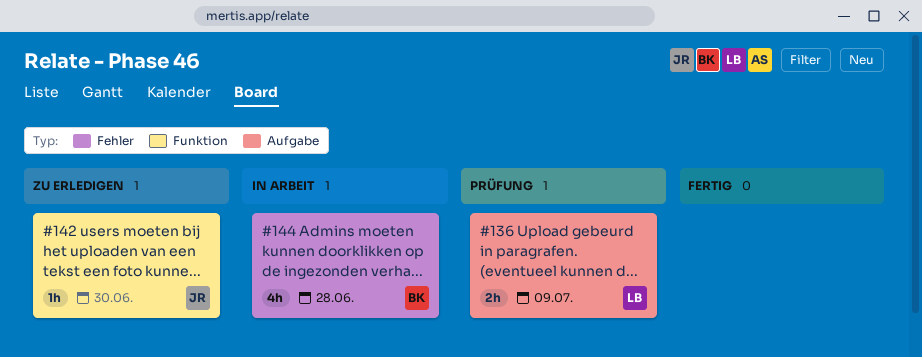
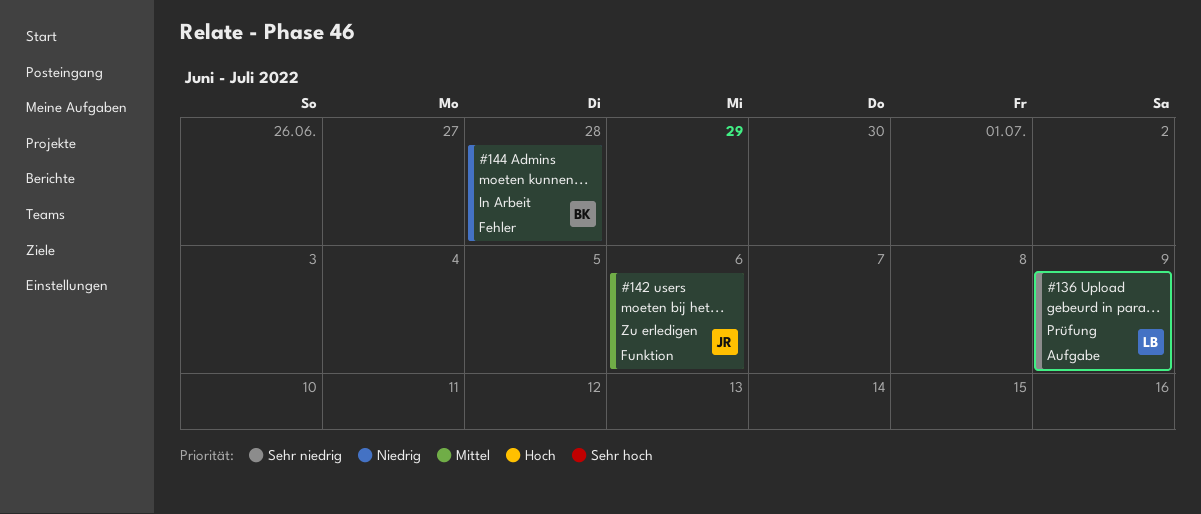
#142, due: Jun 30 -> Jul 6

